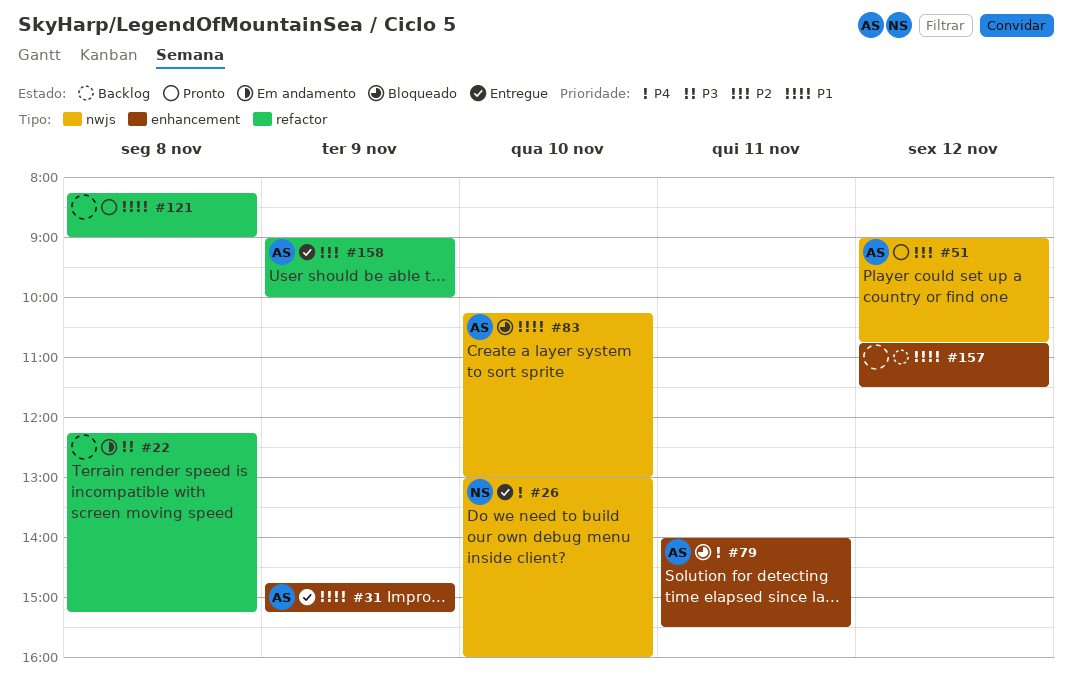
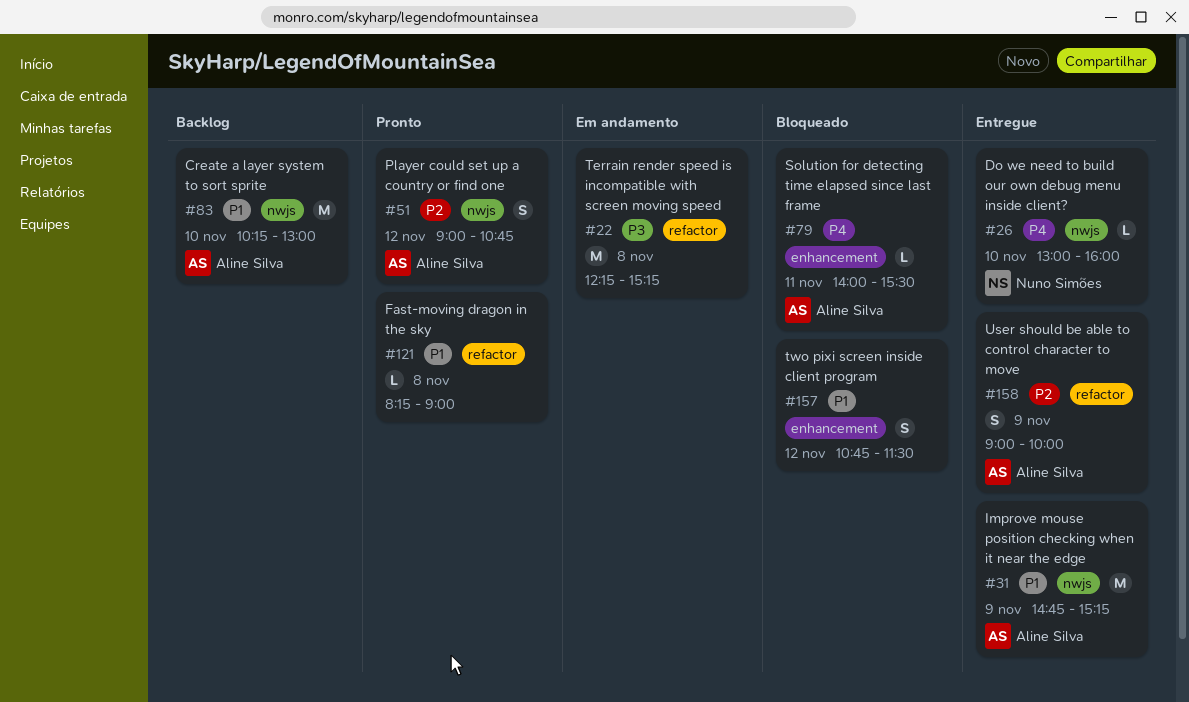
#31, label: enhancement -> nwjs
#83, status: Bloqueado -> Backlog
#157, status: Backlog -> Bloqueado

